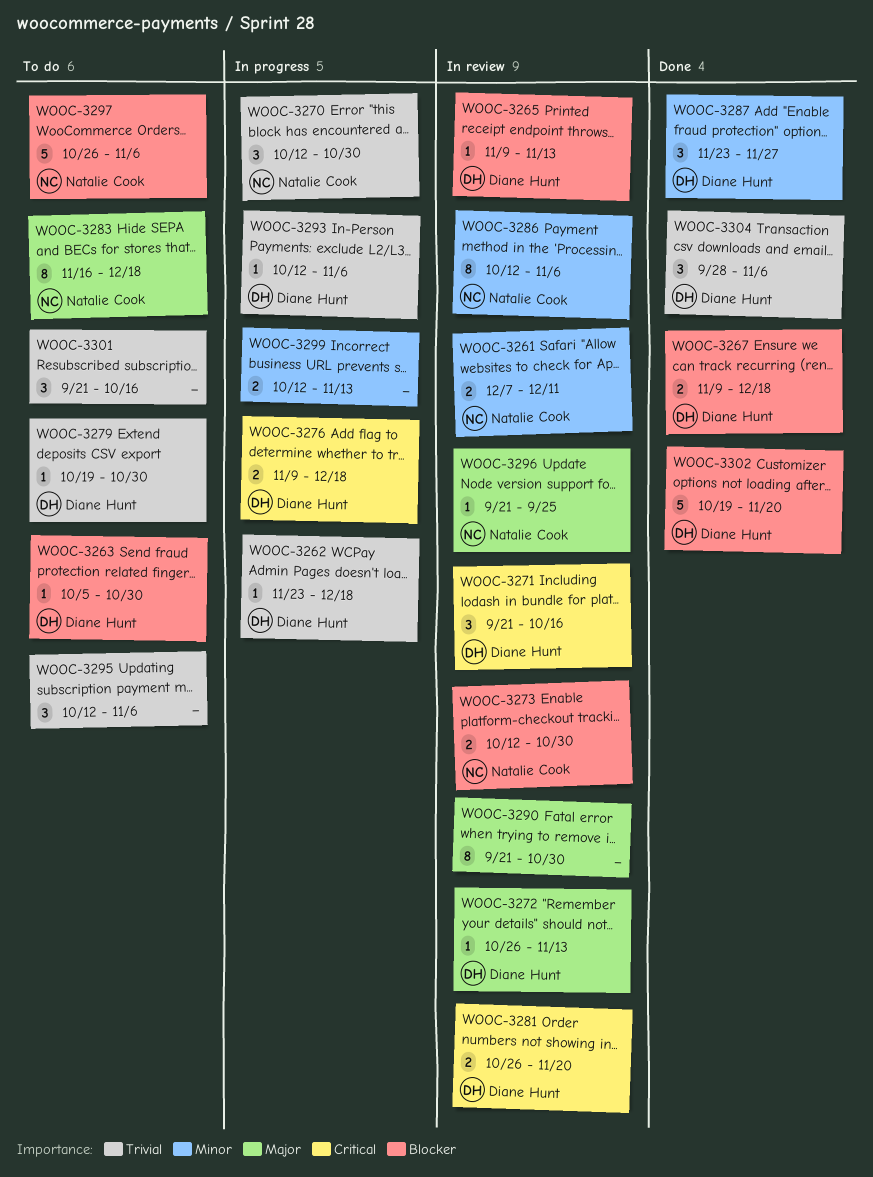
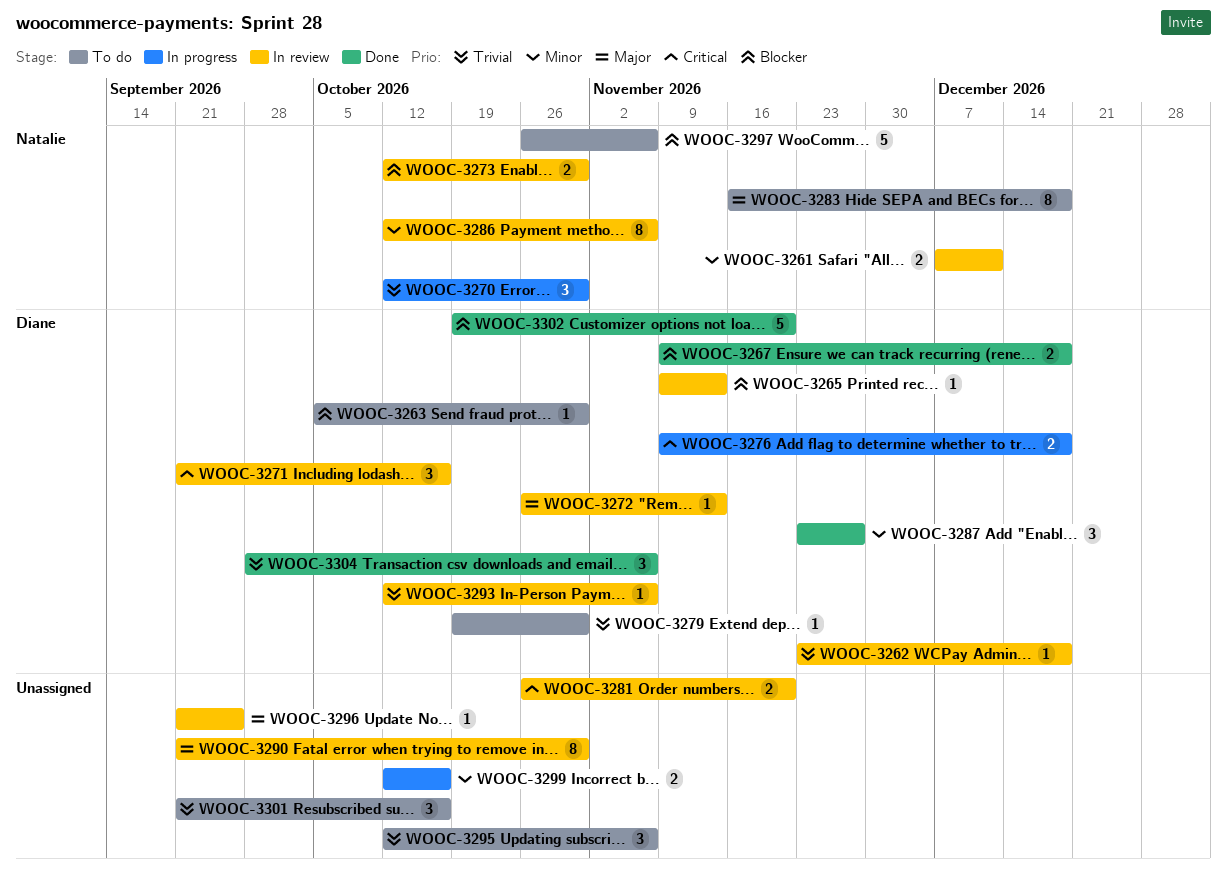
WOOC-3262, status: In progress -> In review
WOOC-3281, owner: Diane Hunt -> none
WOOC-3293, status: In progress -> In review
WOOC-3296, owner: Natalie Cook -> none
WOOC-3299, due: Nov 13 -> Oct 16

